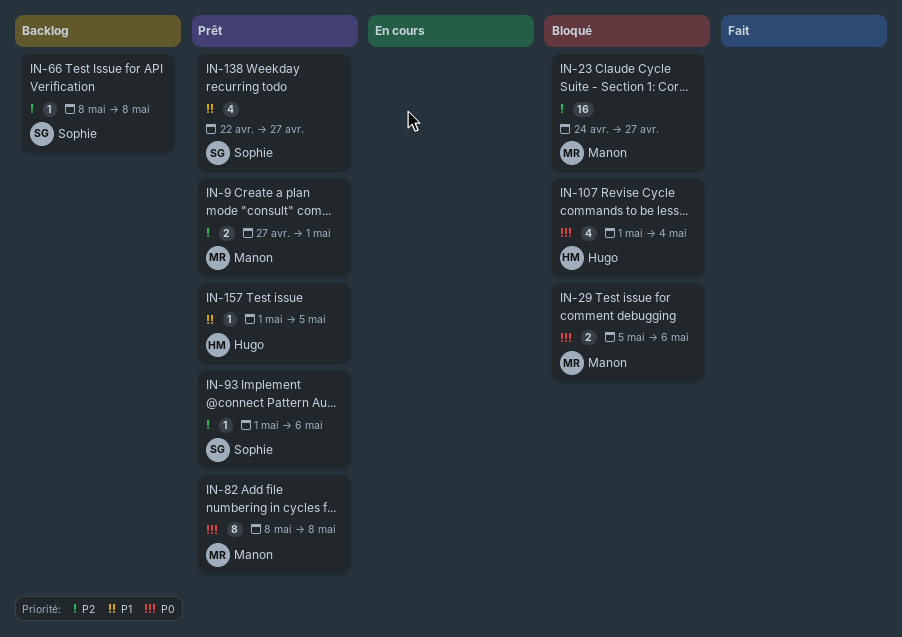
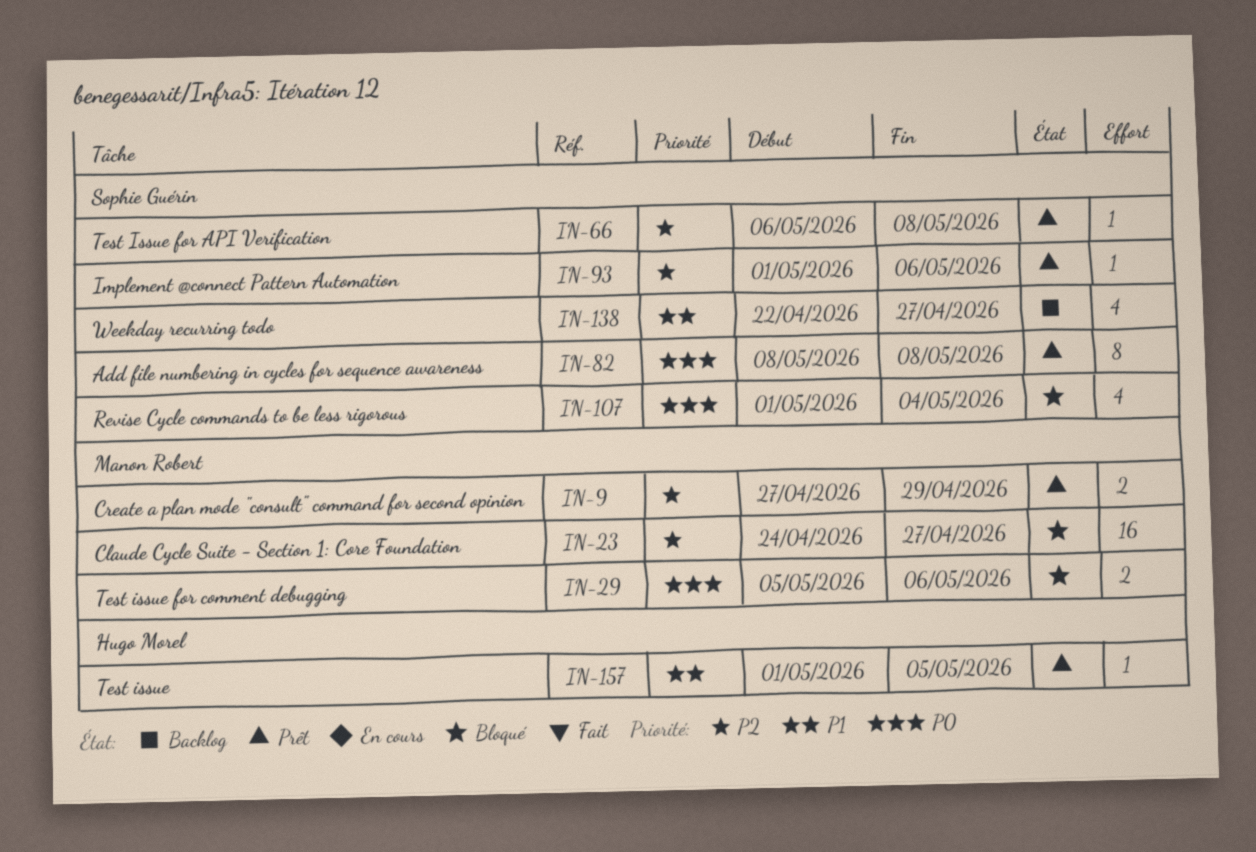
IN-9, due: May 1 -> Apr 29
IN-66, status: Backlog -> Prêt
IN-66, start: May 8 -> May 6
IN-82, owner: Manon Robert -> Sophie Guérin
IN-107, owner: Hugo Morel -> Sophie Guérin
IN-138, status: Prêt -> Backlog

